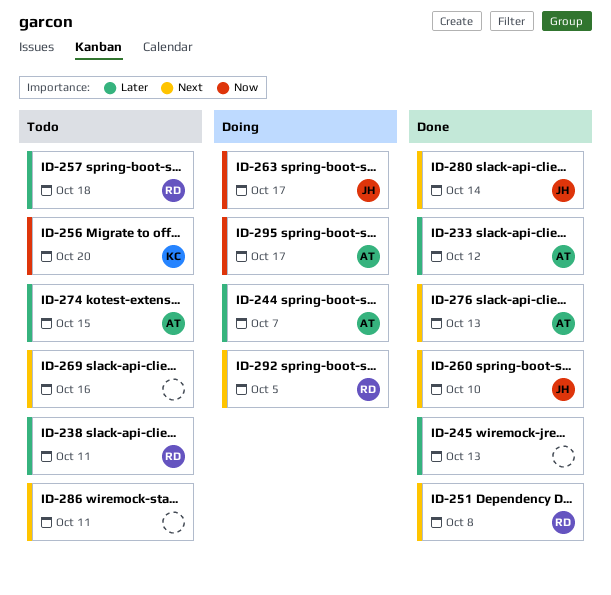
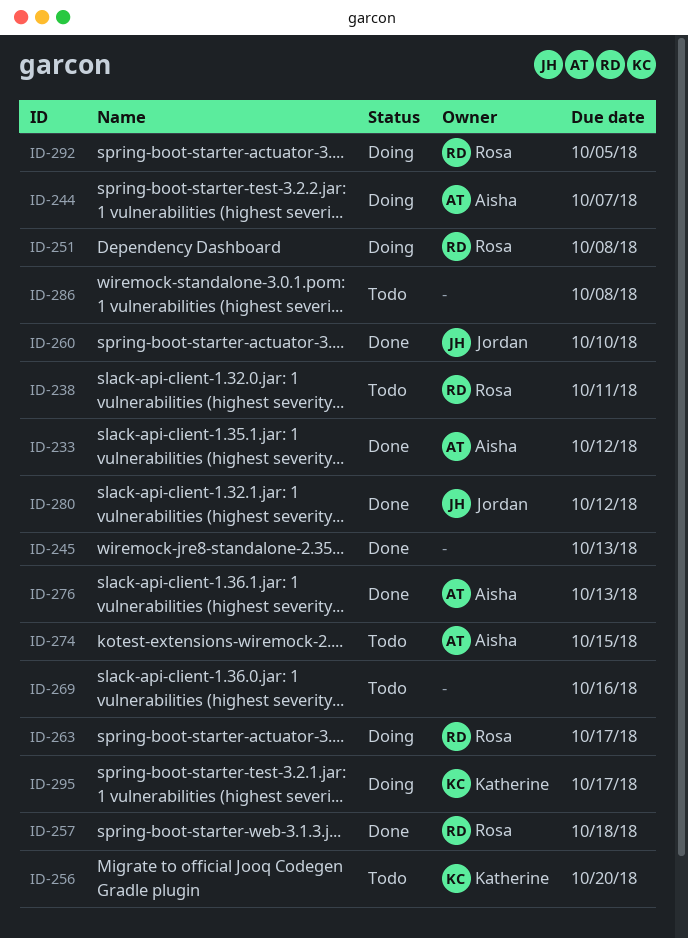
ID-251, status: Done -> Doing
ID-257, status: Todo -> Done
ID-263, owner: Jordan -> Rosa
ID-280, due: Oct 14 -> Oct 12
ID-286, due: Oct 11 -> Oct 8
ID-295, owner: Aisha -> Katherine

